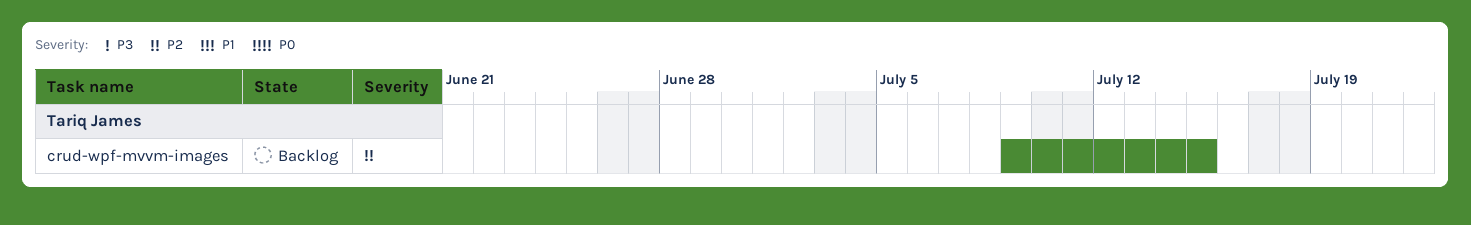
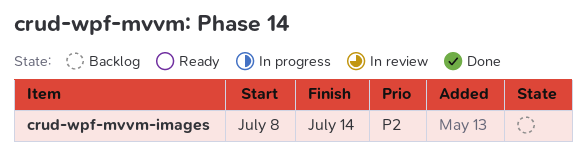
crud-wpf-mvvm-images, start: Jul 9 -> Jul 8
crud-wpf-mvvm-images, due: Jul 15 -> Jul 14

